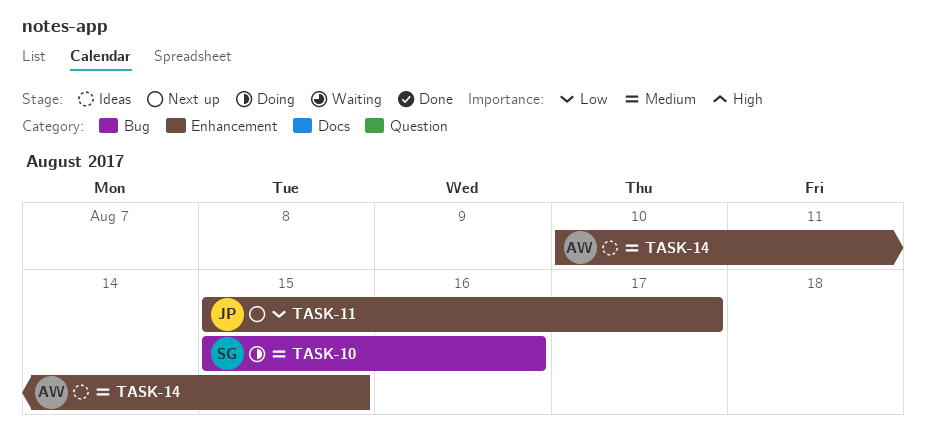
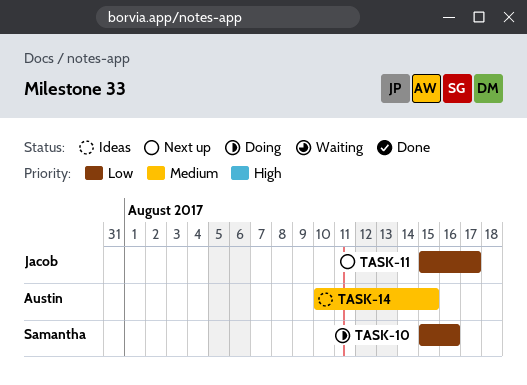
TASK-10, priority: Medium -> Low

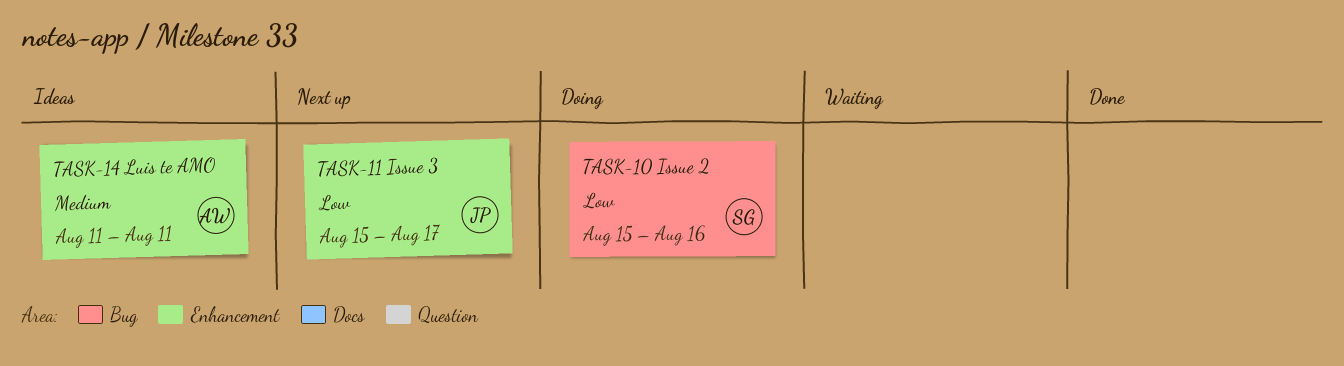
TASK-14, start: Aug 10 -> Aug 11
TASK-14, due: Aug 15 -> Aug 11

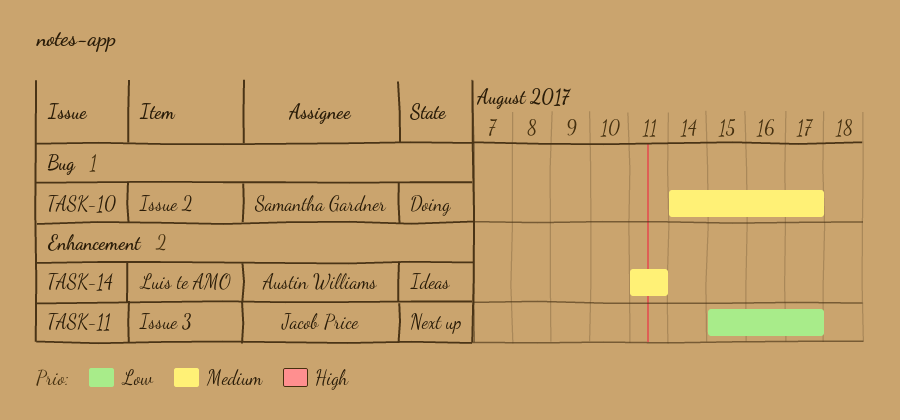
TASK-10, priority: Low -> Medium
TASK-10, start: Aug 15 -> Aug 14
TASK-10, due: Aug 16 -> Aug 17

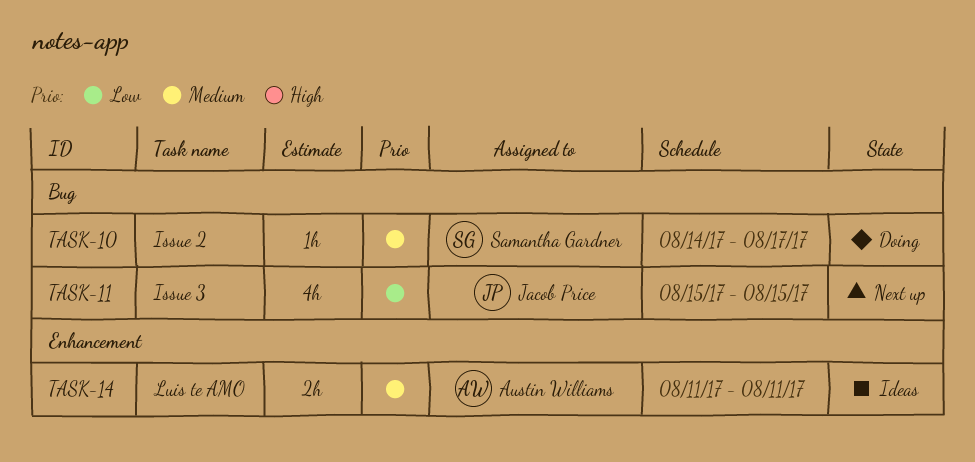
TASK-11, label: Enhancement -> Bug
TASK-11, due: Aug 17 -> Aug 15

